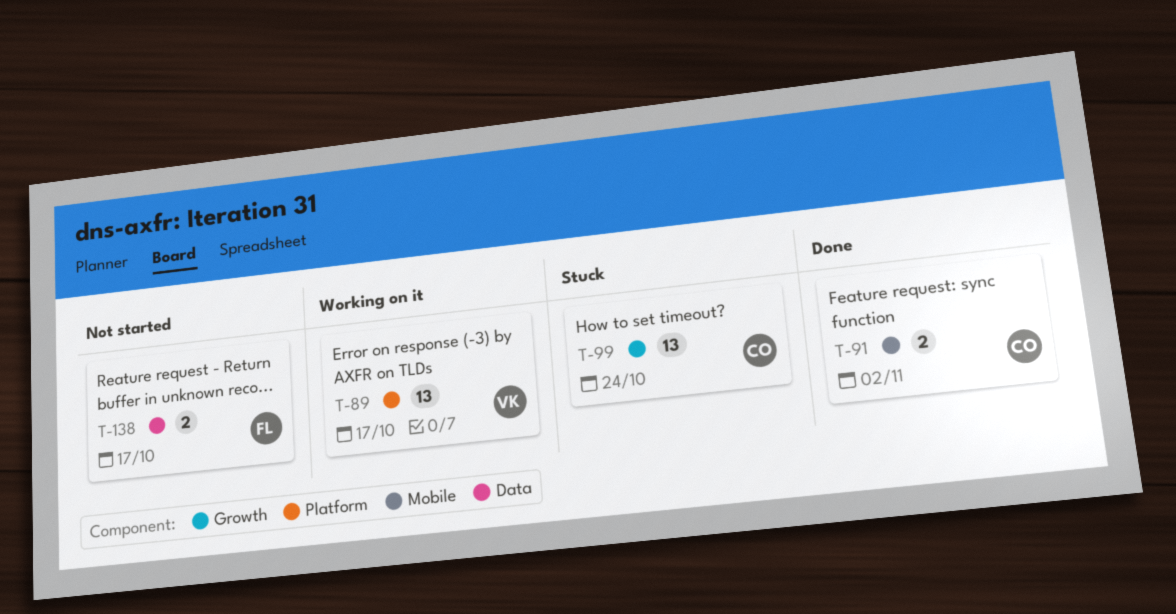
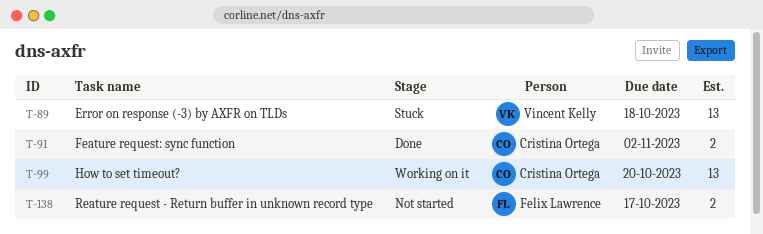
T-89, status: Working on it -> Stuck
T-89, due: Oct 17 -> Oct 18
T-99, status: Stuck -> Working on it
T-99, due: Oct 24 -> Oct 20

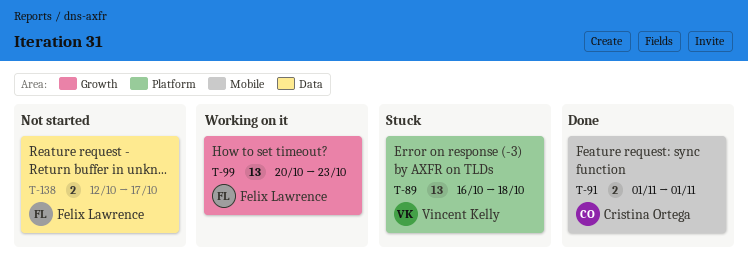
T-91, due: Nov 2 -> Nov 1
T-99, owner: Cristina Ortega -> Felix Lawrence
T-99, due: Oct 20 -> Oct 23

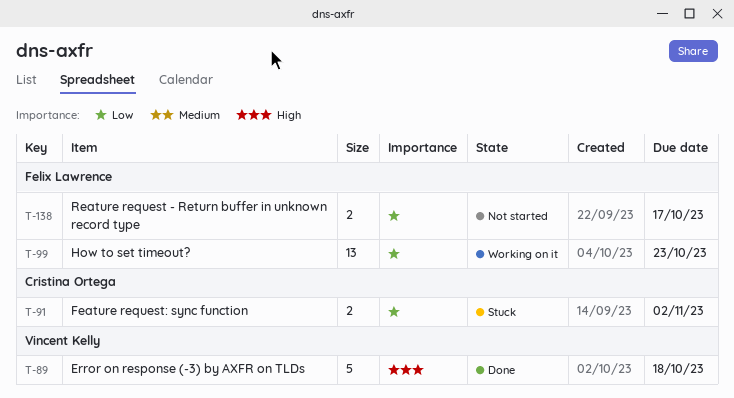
T-89, status: Stuck -> Done
T-89, estimate: 13 -> 5
T-91, status: Done -> Stuck
T-91, due: Nov 1 -> Nov 2

